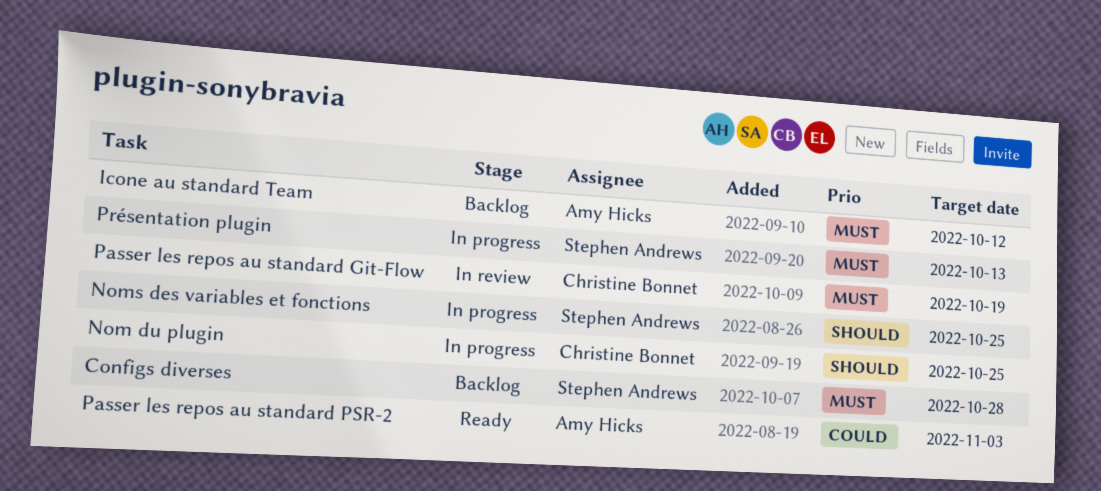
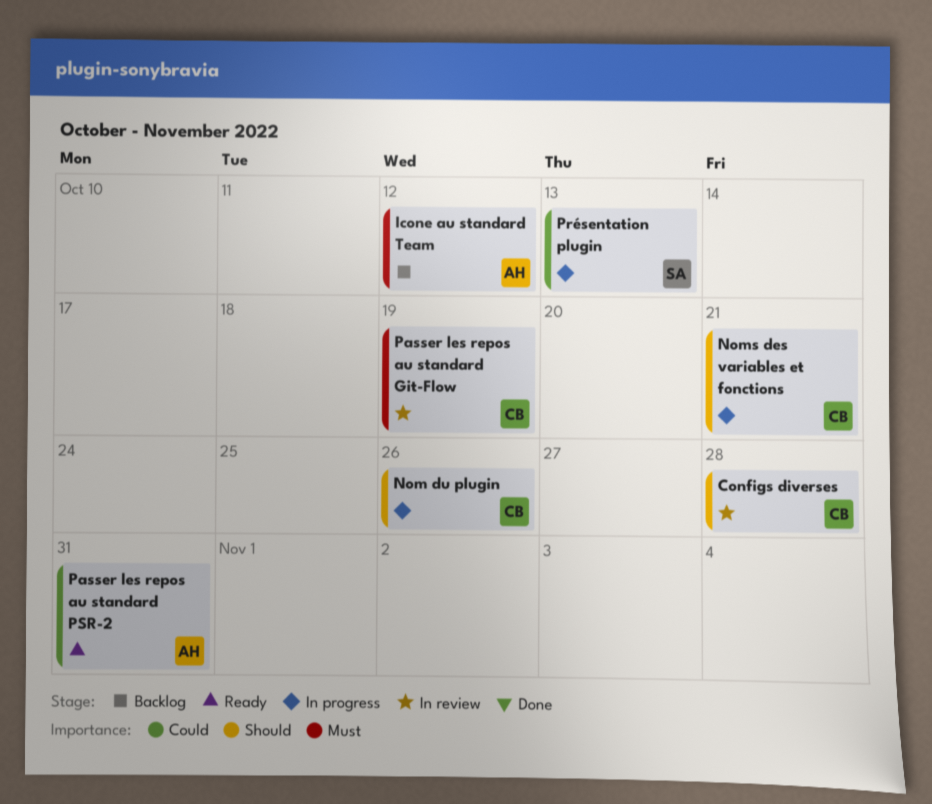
Configs diverses, status: Backlog -> In review
Configs diverses, owner: Stephen Andrews -> Christine Bonnet
Configs diverses, priority: Must -> Should
Nom du plugin, due: Oct 25 -> Oct 26
Noms des variables et fonctions, owner: Stephen Andrews -> Christine Bonnet
Noms des variables et fonctions, due: Oct 25 -> Oct 21
Passer les repos au standard PSR-2, due: Nov 3 -> Oct 31
Présentation plugin, priority: Must -> Could

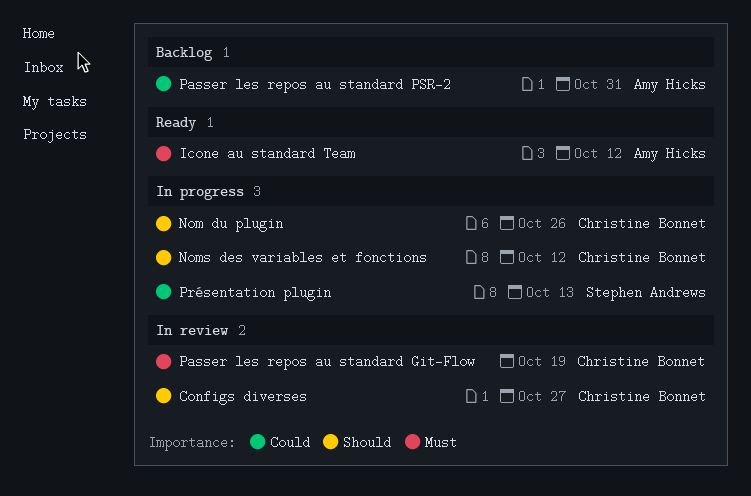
Configs diverses, due: Oct 28 -> Oct 27
Icone au standard Team, status: Backlog -> Ready
Noms des variables et fonctions, due: Oct 21 -> Oct 12
Passer les repos au standard PSR-2, status: Ready -> Backlog

